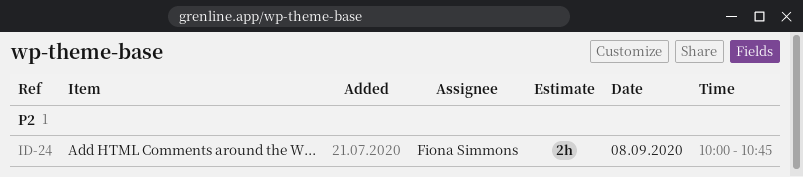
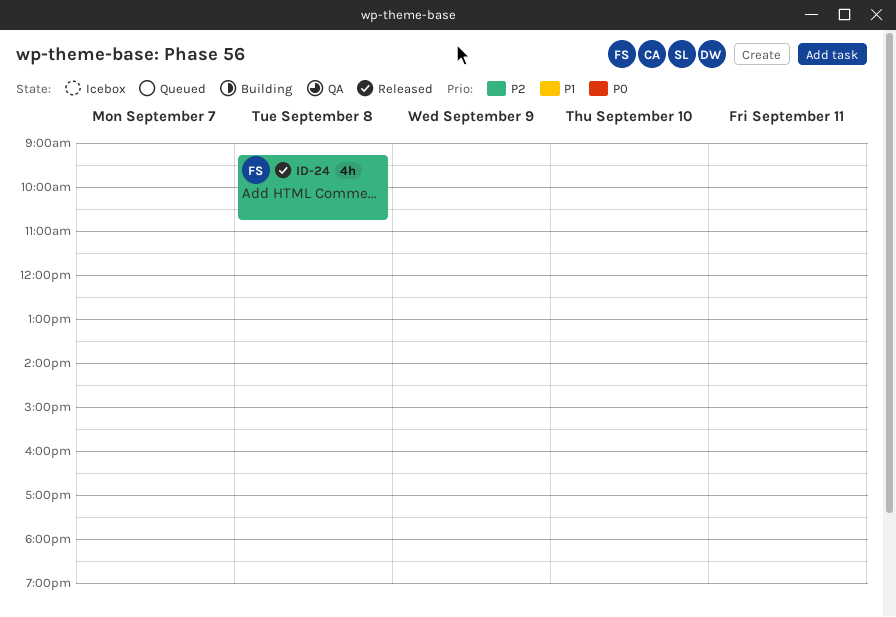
ID-24, estimate: 2h -> 4h
ID-24, begins: 10:00 -> 09:15

